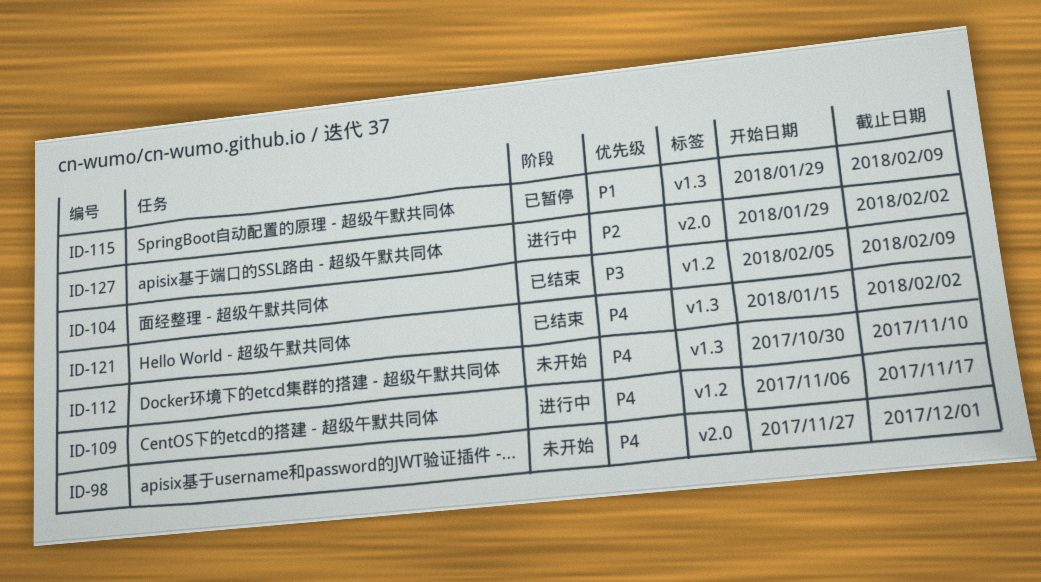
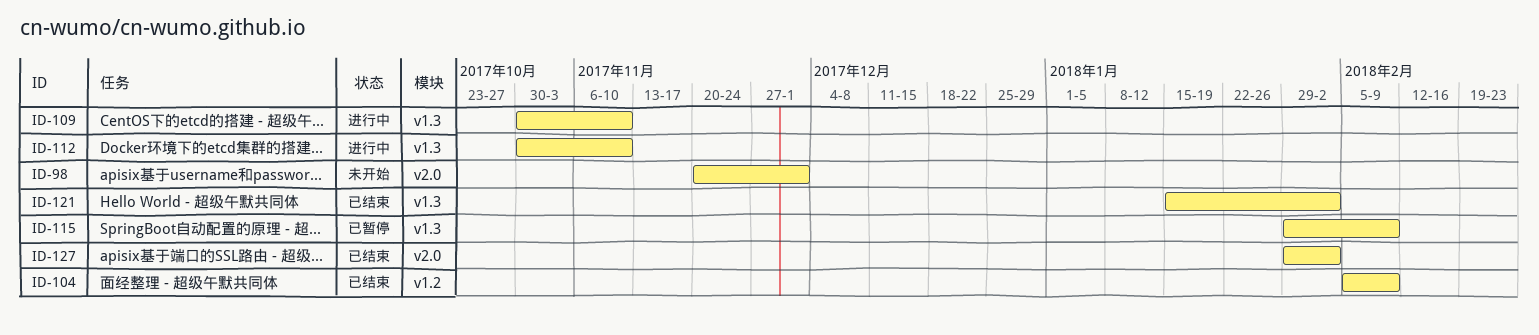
ID-98, start: Nov 27 -> Nov 20
ID-109, label: v1.2 -> v1.3
ID-109, start: Nov 6 -> Oct 30
ID-109, due: Nov 17 -> Nov 10
ID-112, status: 未开始 -> 进行中
ID-127, status: 进行中 -> 已结束

